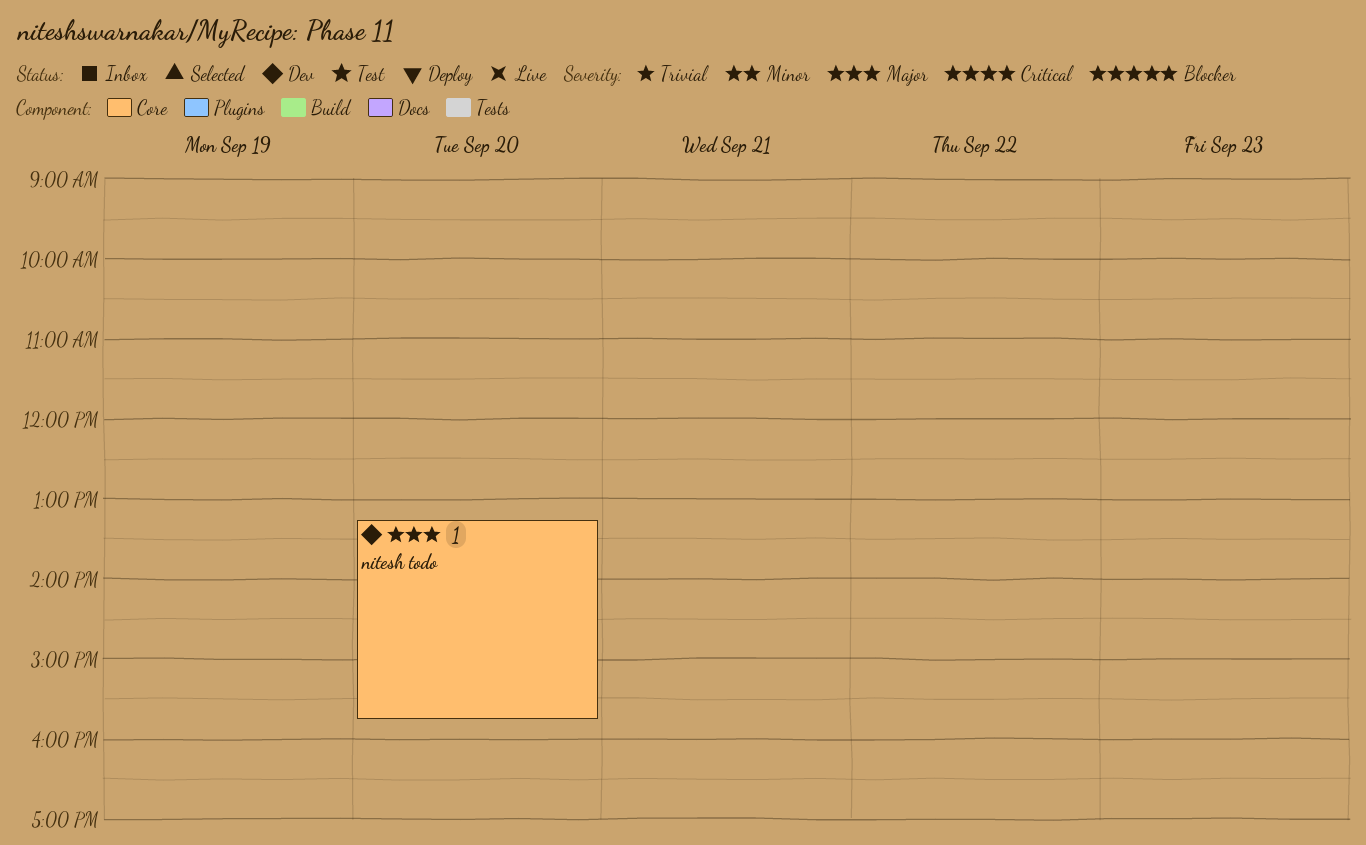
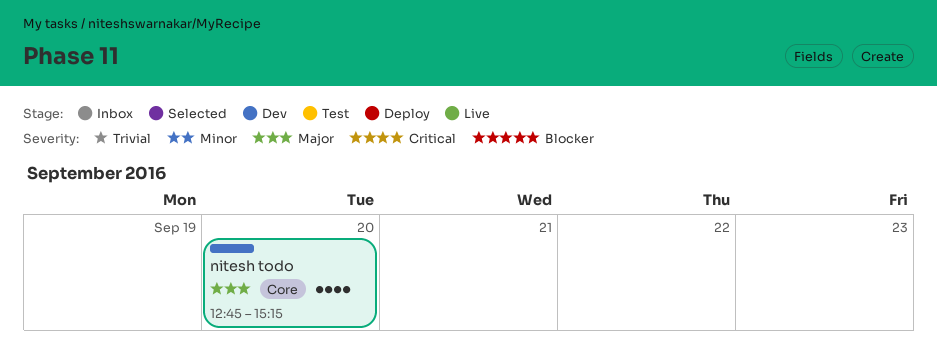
nitesh todo, estimate: 1 -> 4
nitesh todo, begins: 13:15 -> 12:45
nitesh todo, ends: 15:45 -> 15:15

